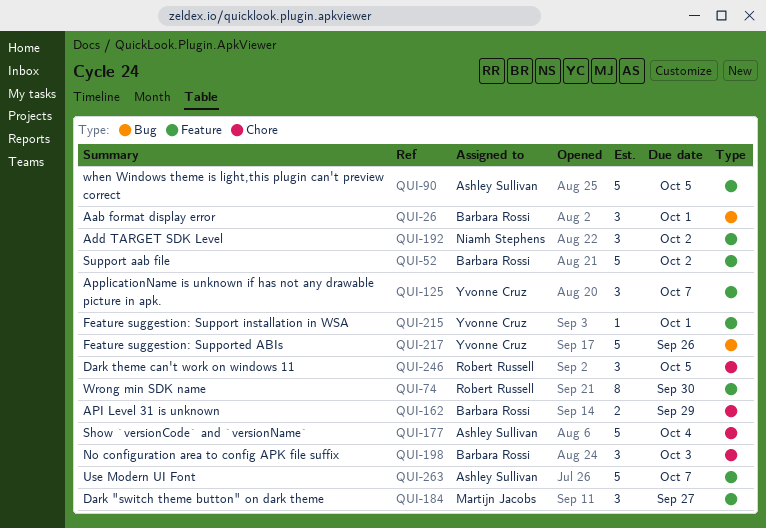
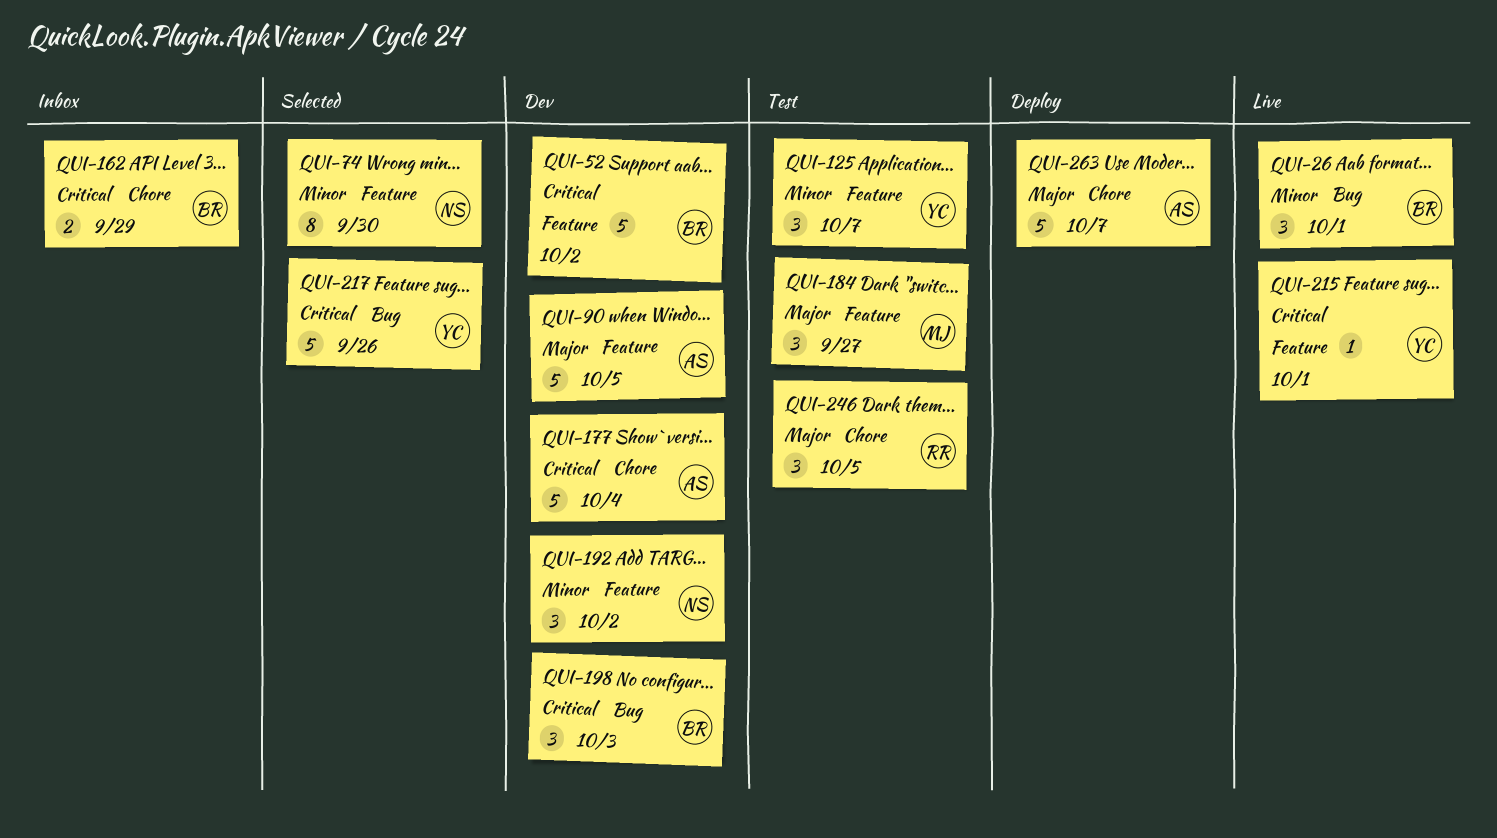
QUI-74, owner: Robert Russell -> Niamh Stephens
QUI-198, label: Chore -> Bug
QUI-263, label: Feature -> Chore

